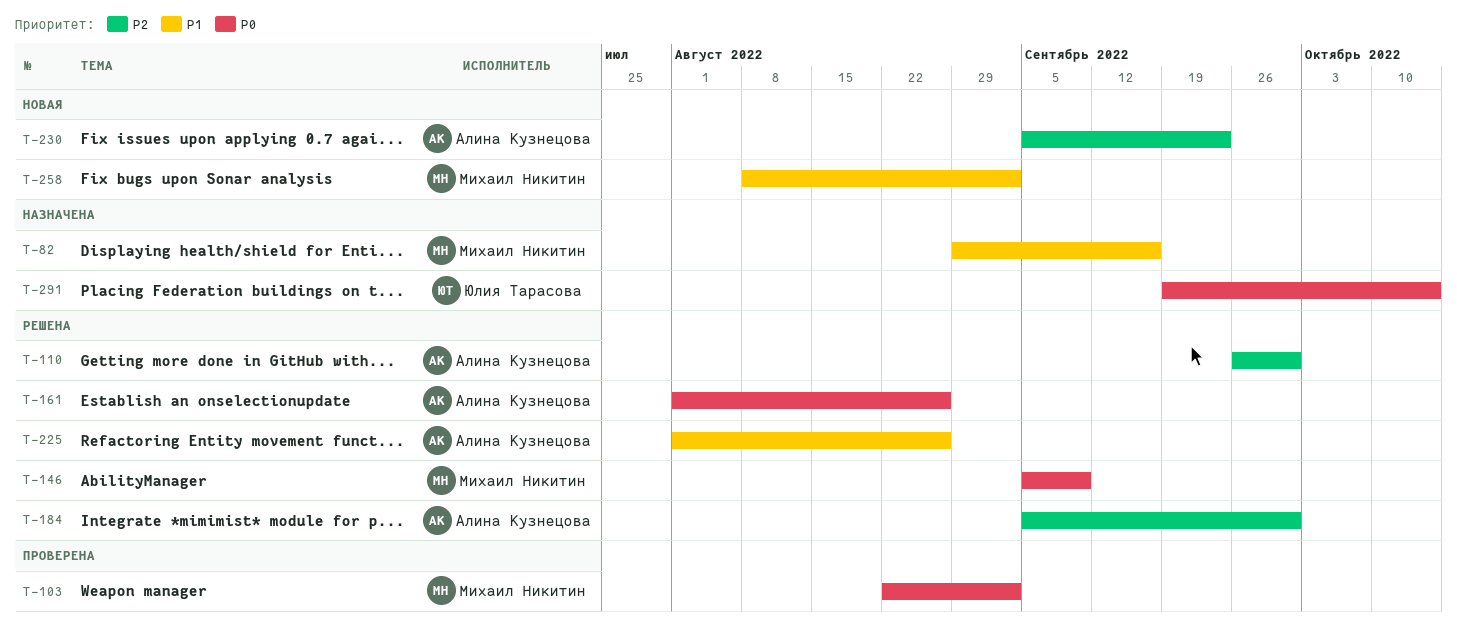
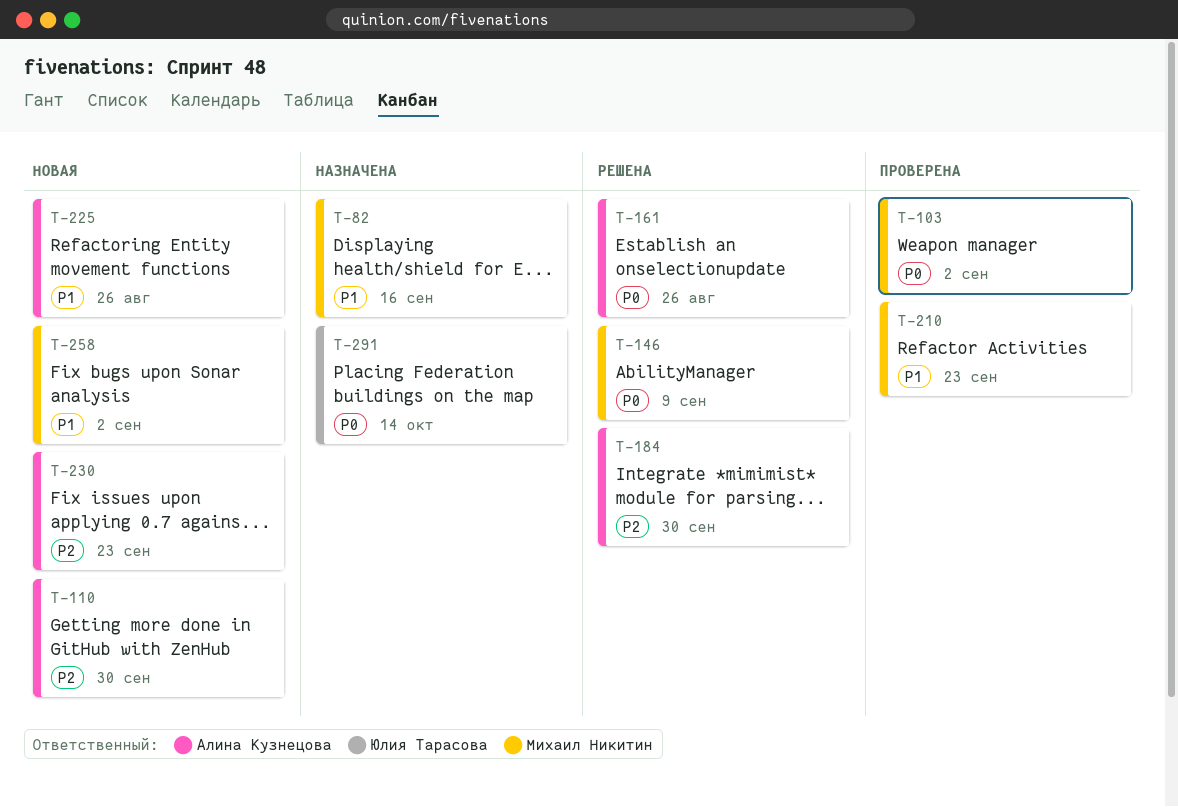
T-110, status: Решена -> Новая
T-210: none -> present
T-225, status: Решена -> Новая

